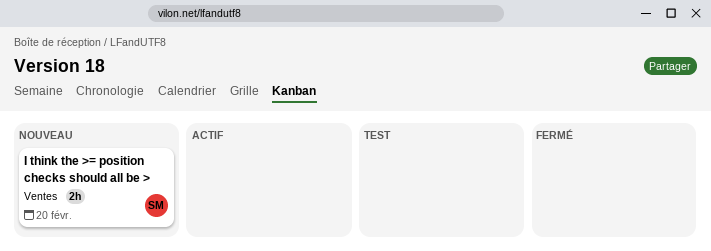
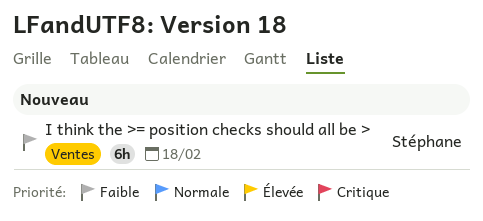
I think the >= position checks should all be >, estimate: 2h -> 6h
I think the >= position checks should all be >, due: Feb 20 -> Feb 18

